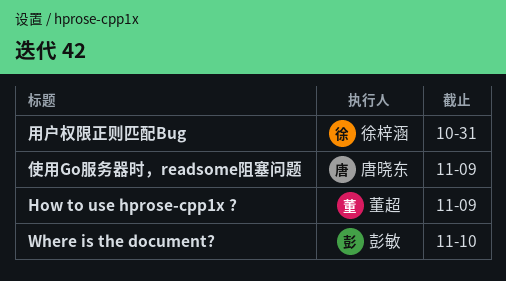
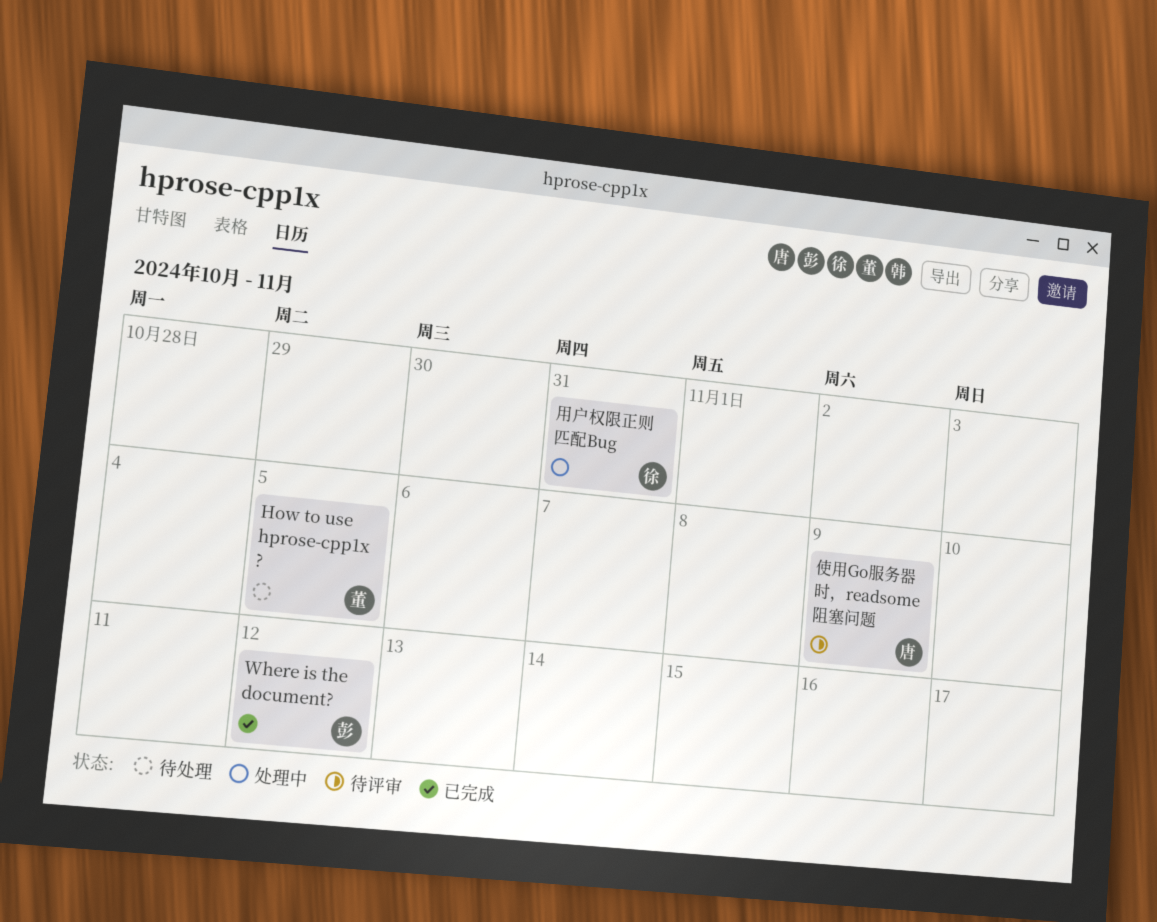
How to use hprose-cpp1x ?, due: Nov 9 -> Nov 5
Where is the document?, due: Nov 10 -> Nov 12

